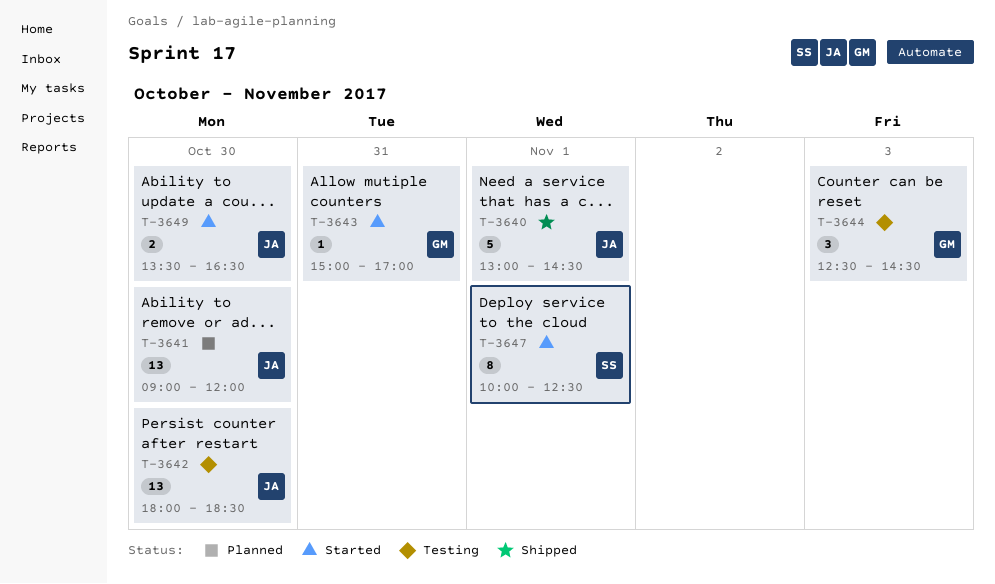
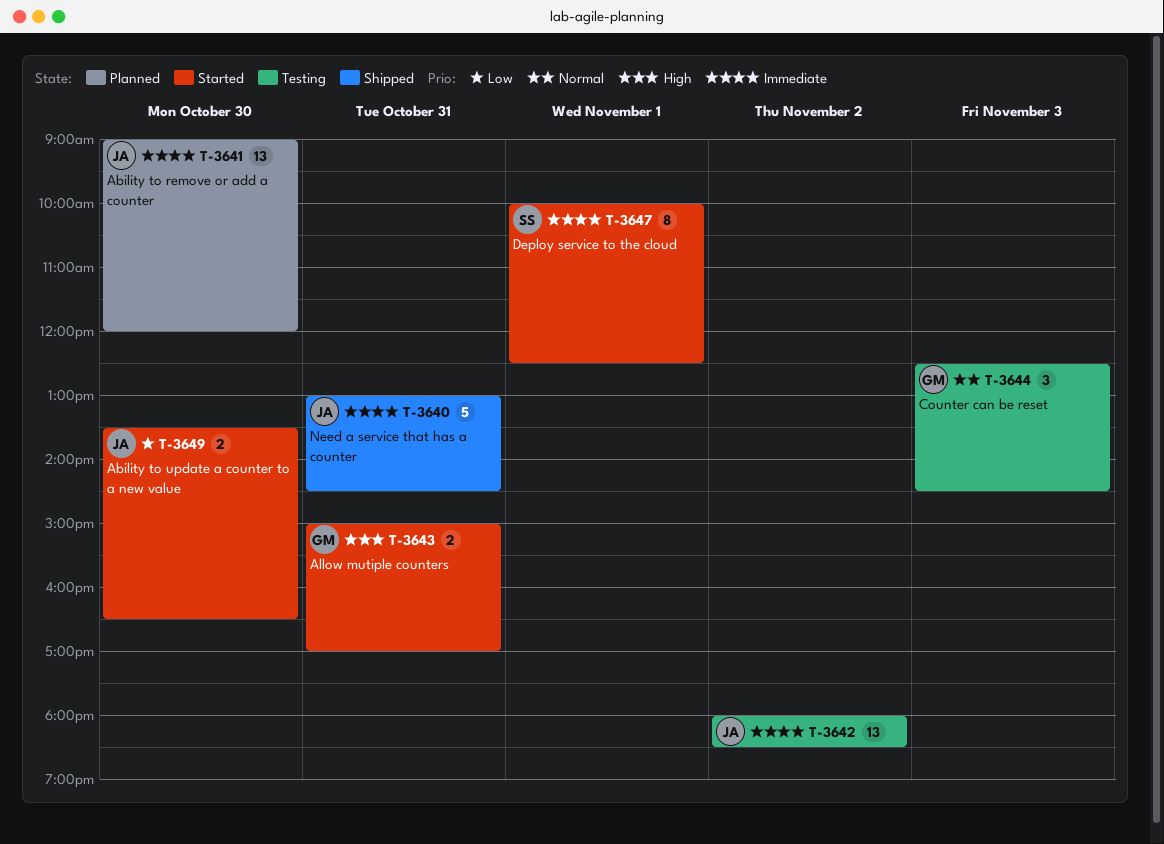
T-3640, day: Nov 1 -> Oct 31
T-3642, day: Oct 30 -> Nov 2
T-3643, estimate: 1 -> 2

